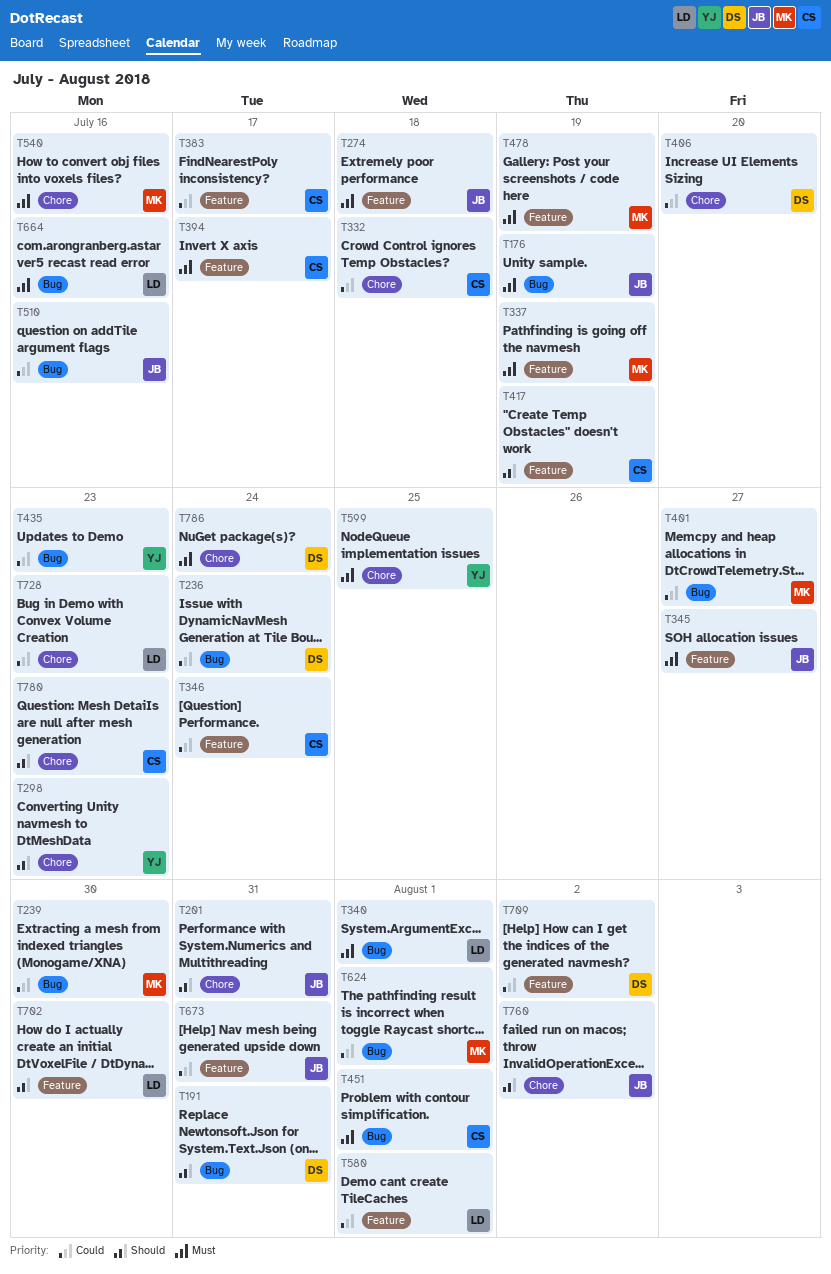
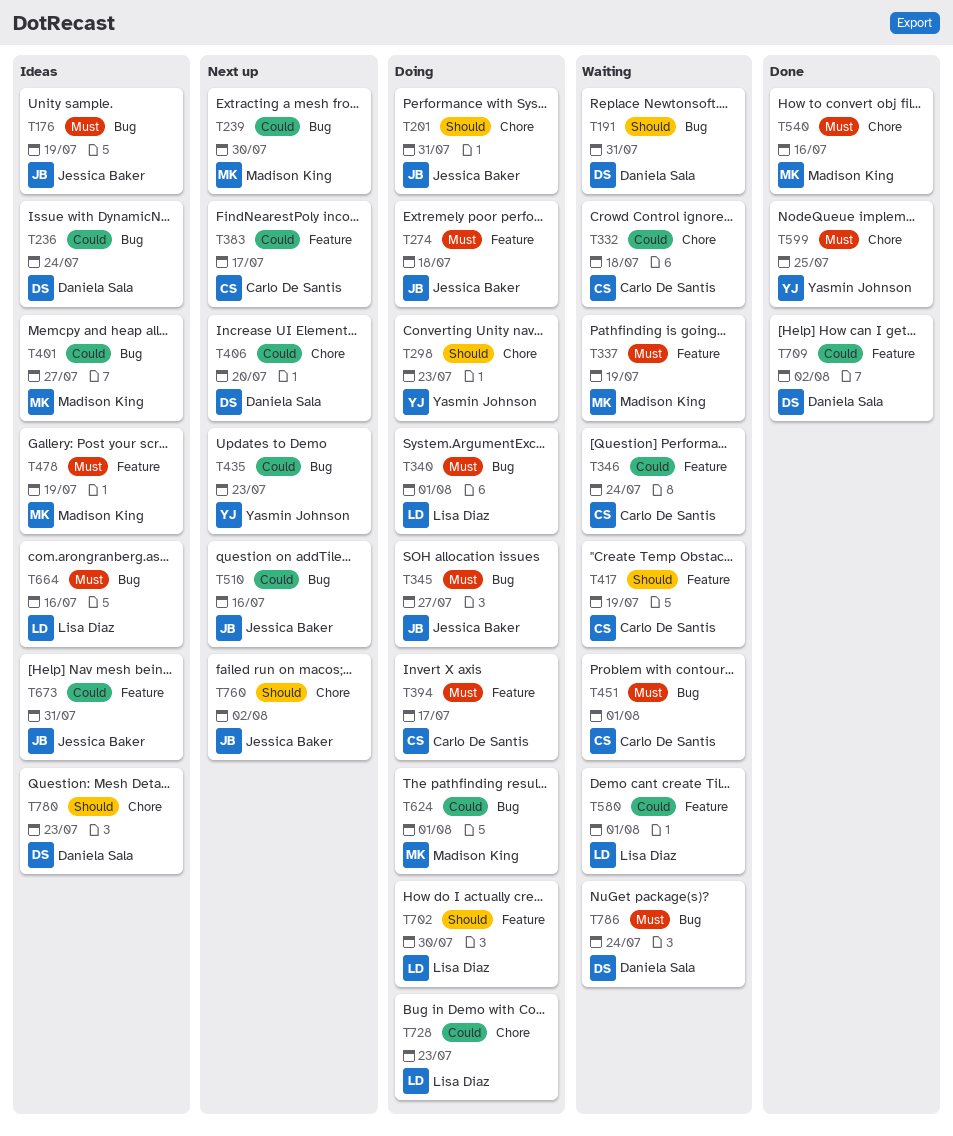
T345, label: Feature -> Bug
T780, owner: Carlo De Santis -> Daniela Sala
T786, label: Chore -> Bug

